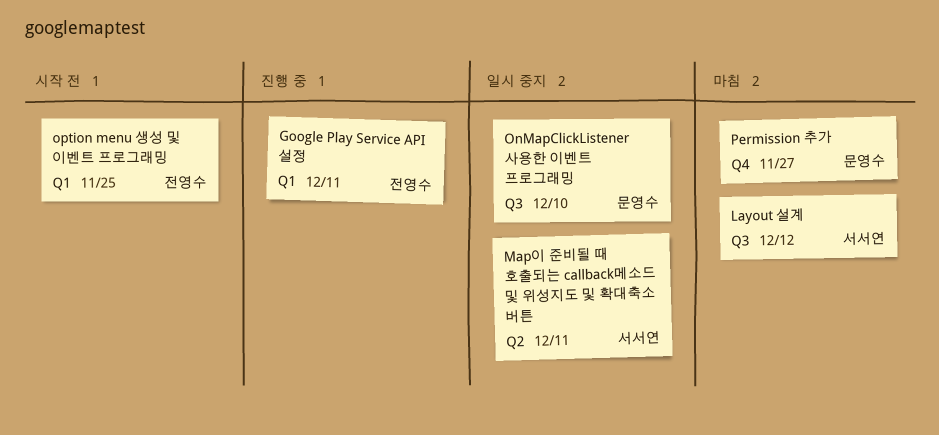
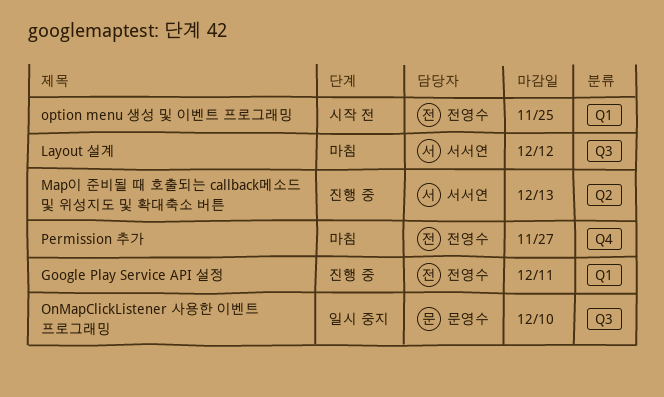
Map이 준비될 때 호출되는 callback메소드 및 위성지도 및 확대축소 버튼, status: 일시 중지 -> 진행 중
Map이 준비될 때 호출되는 callback메소드 및 위성지도 및 확대축소 버튼, due: Dec 11 -> Dec 13
Permission 추가, owner: 문영수 -> 전영수

